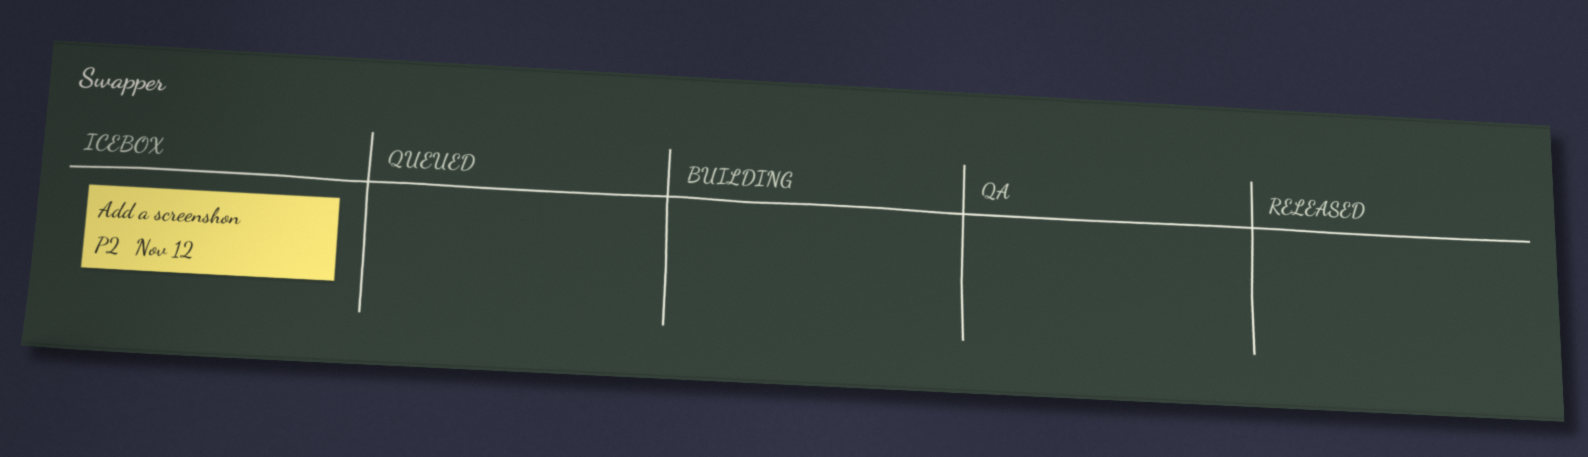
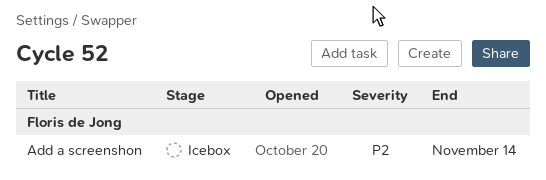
Add a screenshon, due: Nov 12 -> Nov 14

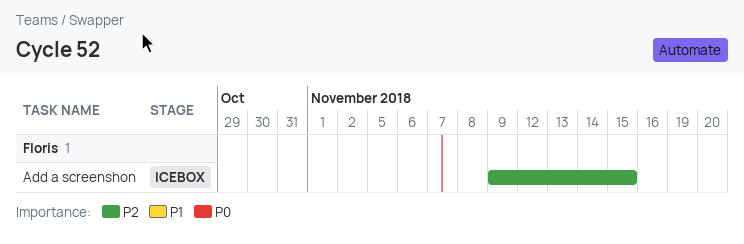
Add a screenshon, due: Nov 14 -> Nov 15

